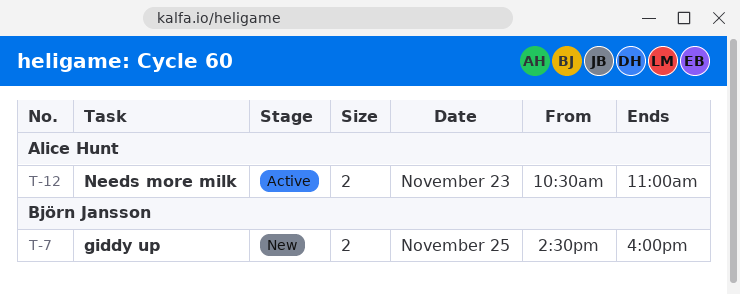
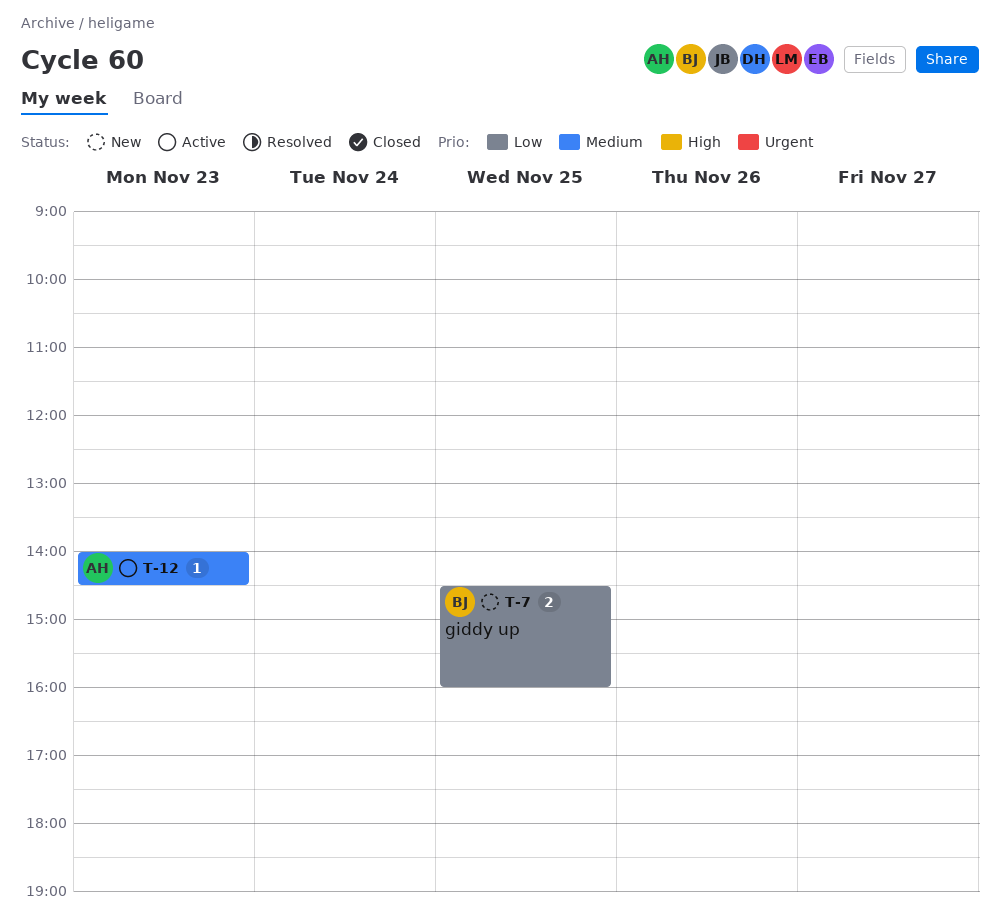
T-12, estimate: 2 -> 1
T-12, begins: 10:30 -> 14:00
T-12, ends: 11:00 -> 14:30

